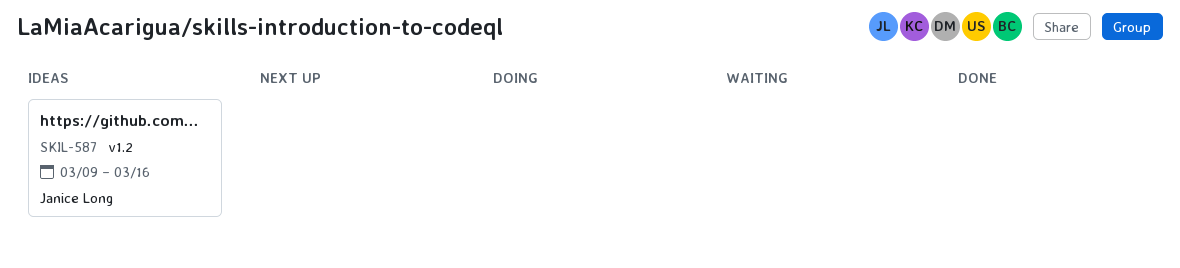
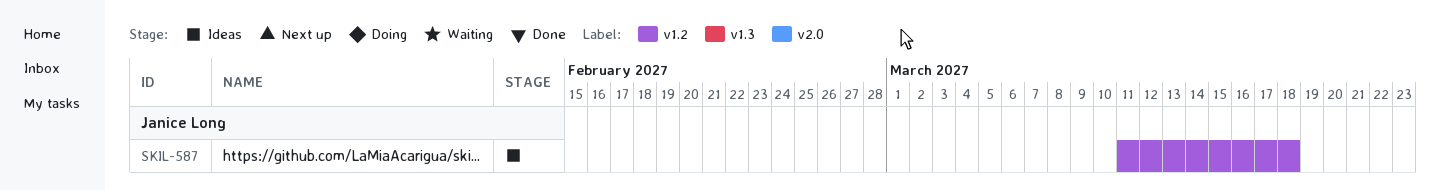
SKIL-587, start: Mar 9 -> Mar 11
SKIL-587, due: Mar 16 -> Mar 18

